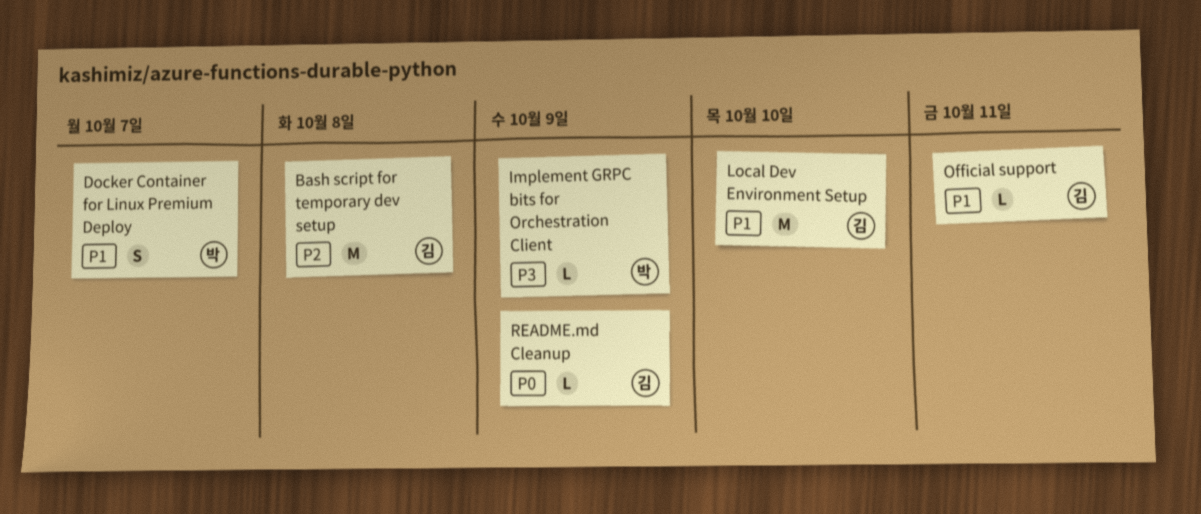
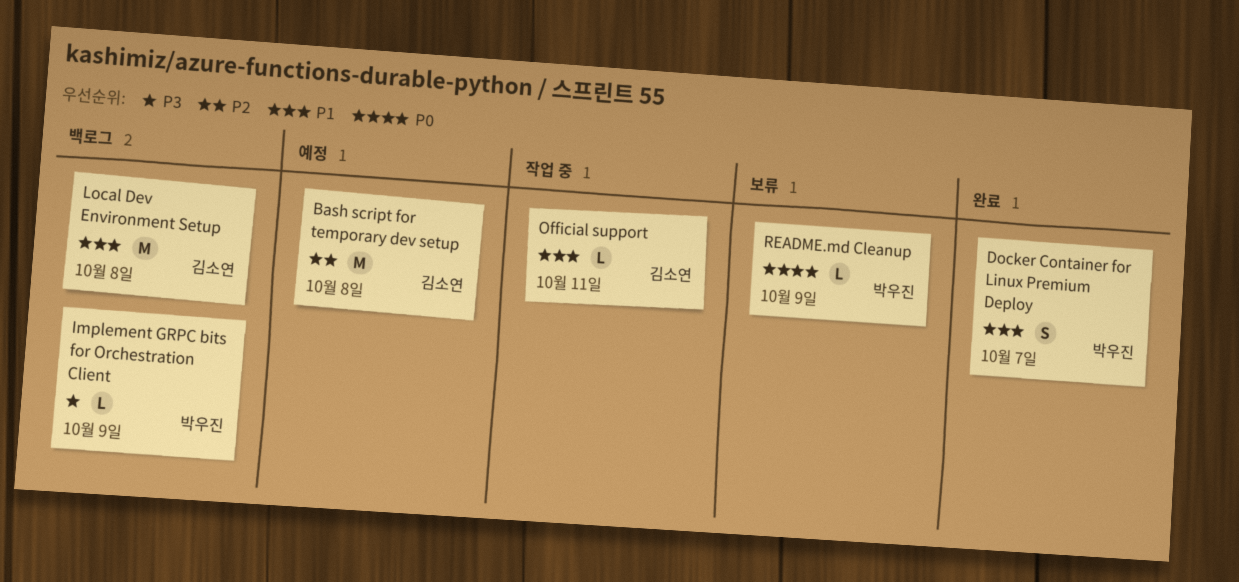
Local Dev Environment Setup, due: Oct 10 -> Oct 8
README.md Cleanup, owner: 김소연 -> 박우진

